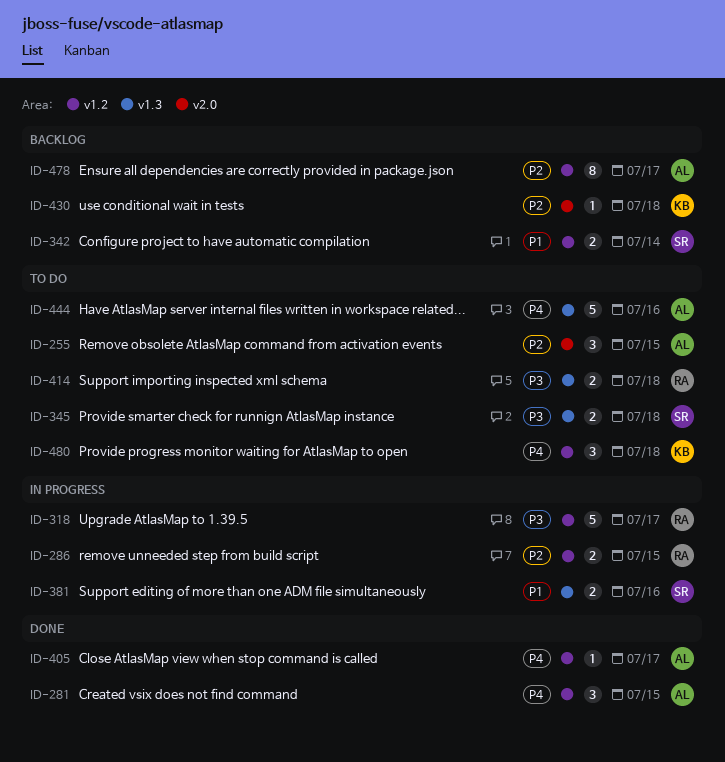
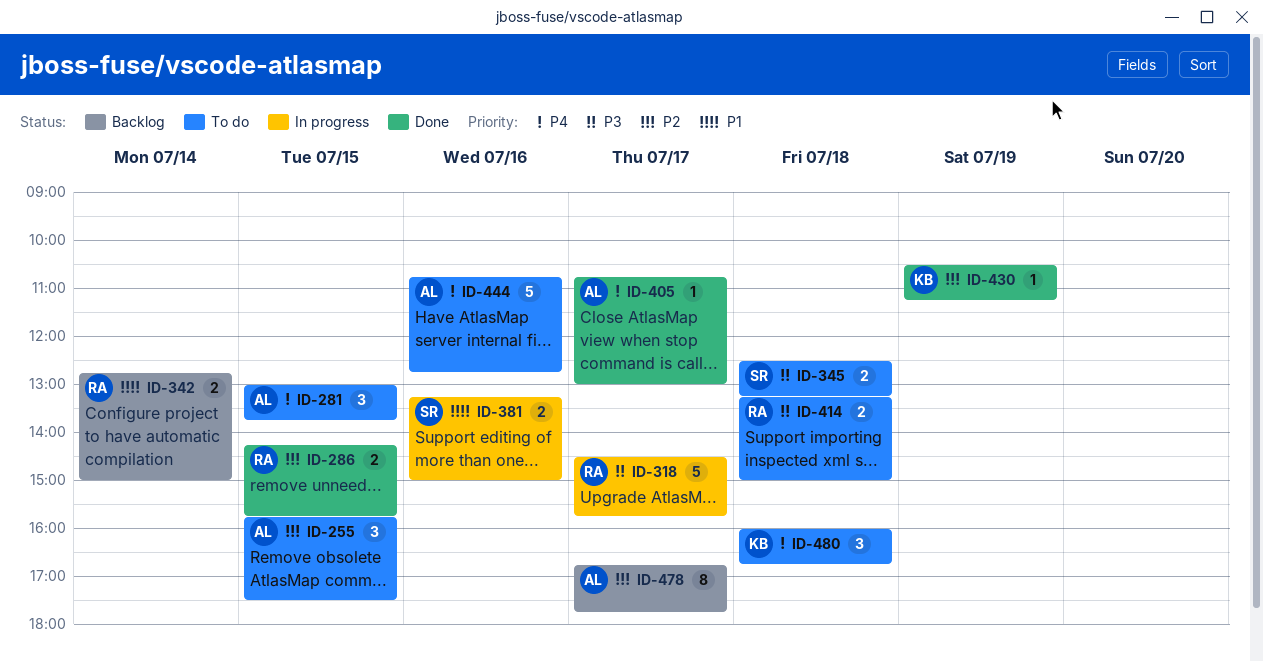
ID-281, status: Done -> To do
ID-286, status: In progress -> Done
ID-342, owner: SR -> RA
ID-430, status: Backlog -> Done
ID-430, day: Jul 18 -> Jul 19

